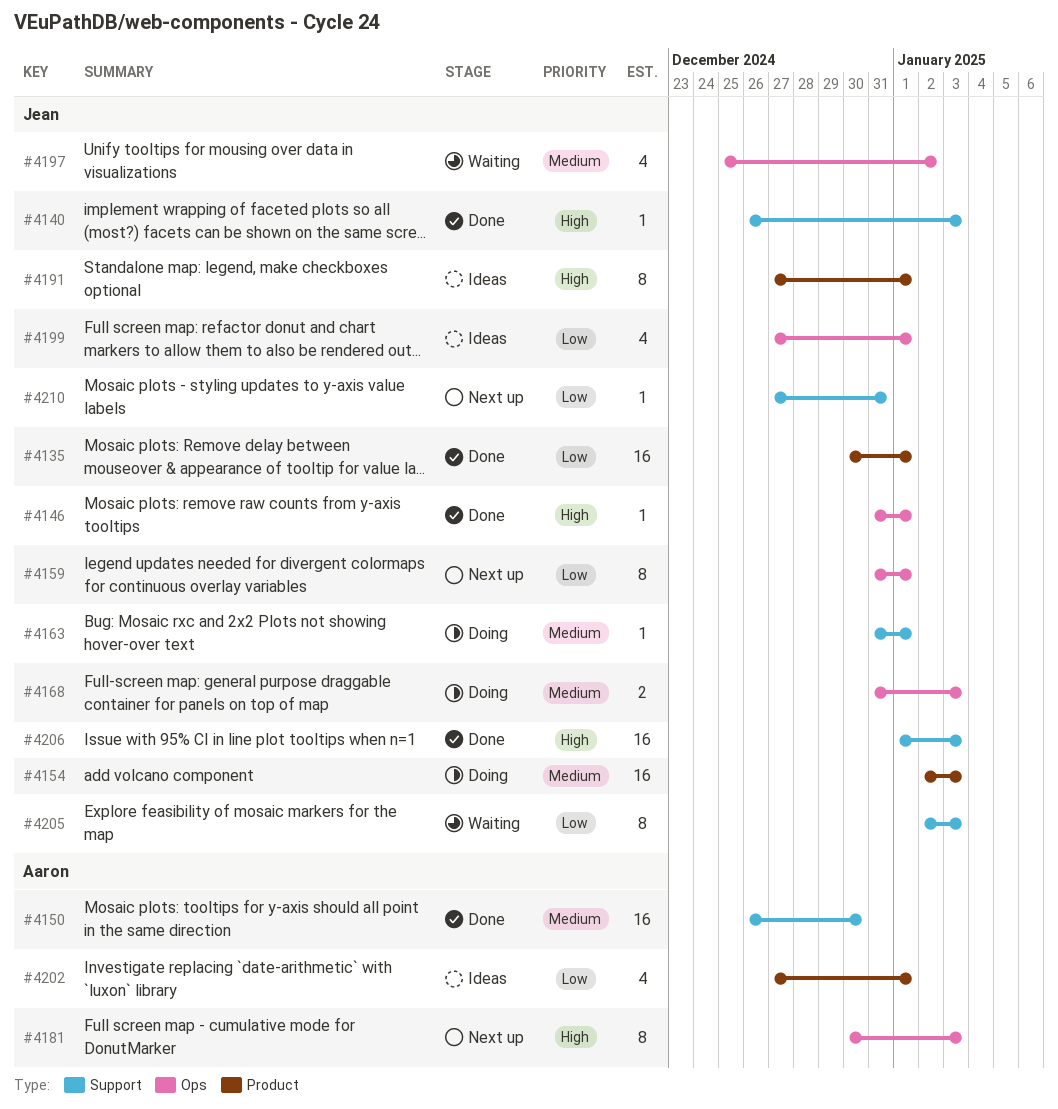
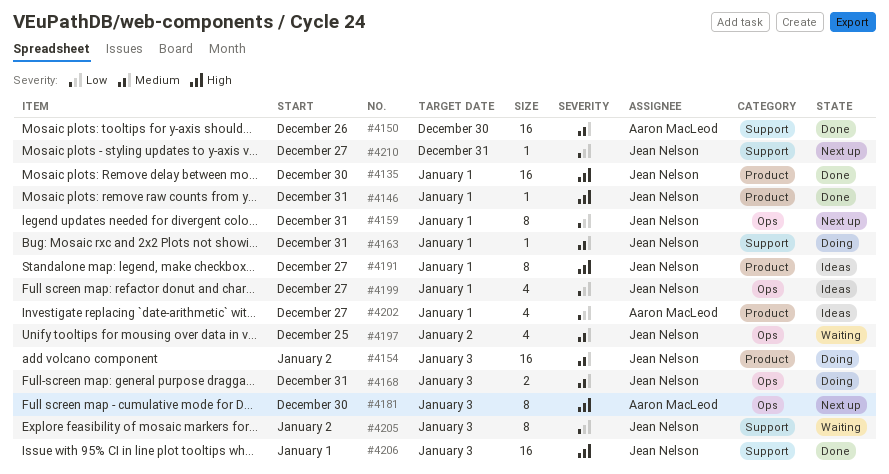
#4135, priority: Low -> High
#4140: present -> none
#4146, label: Ops -> Product

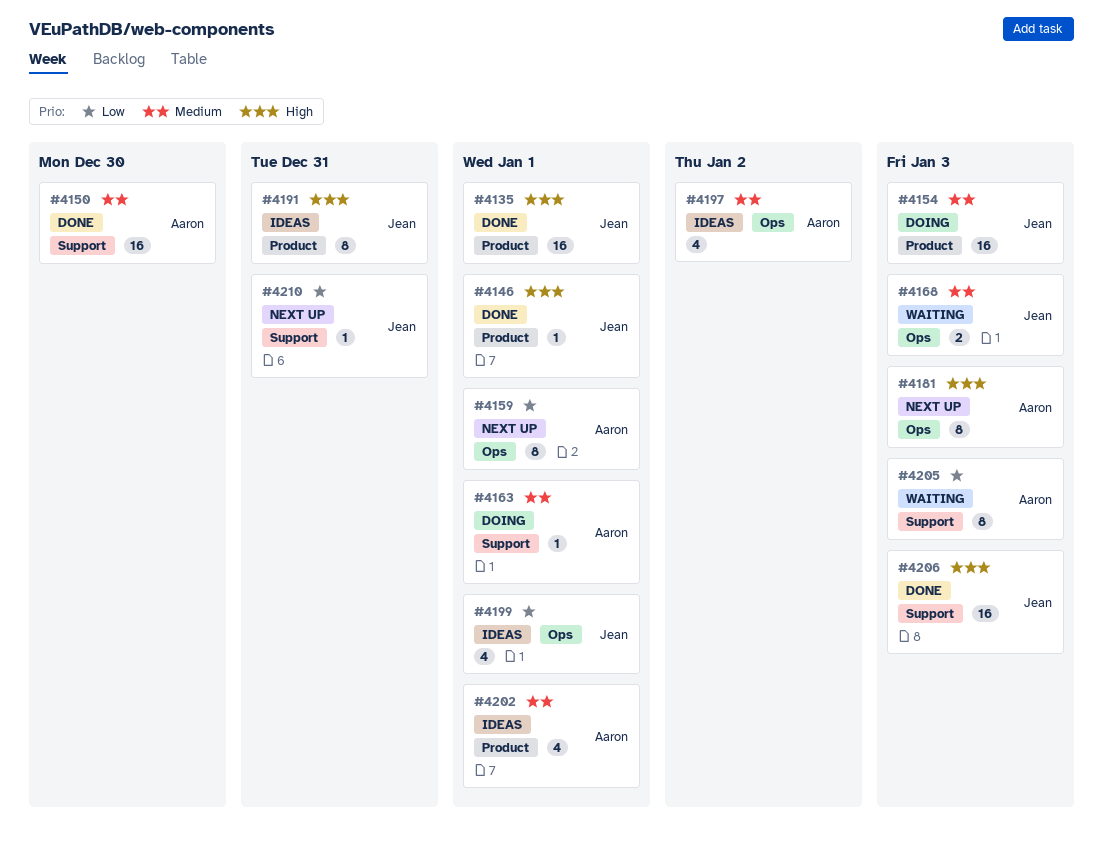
#4159, owner: Jean Nelson -> Aaron MacLeod
#4163, owner: Jean Nelson -> Aaron MacLeod
#4168, status: Doing -> Waiting
#4191, due: Jan 1 -> Dec 31
#4197, status: Waiting -> Ideas
#4197, owner: Jean Nelson -> Aaron MacLeod
#4202, priority: Low -> Medium
#4205, owner: Jean Nelson -> Aaron MacLeod

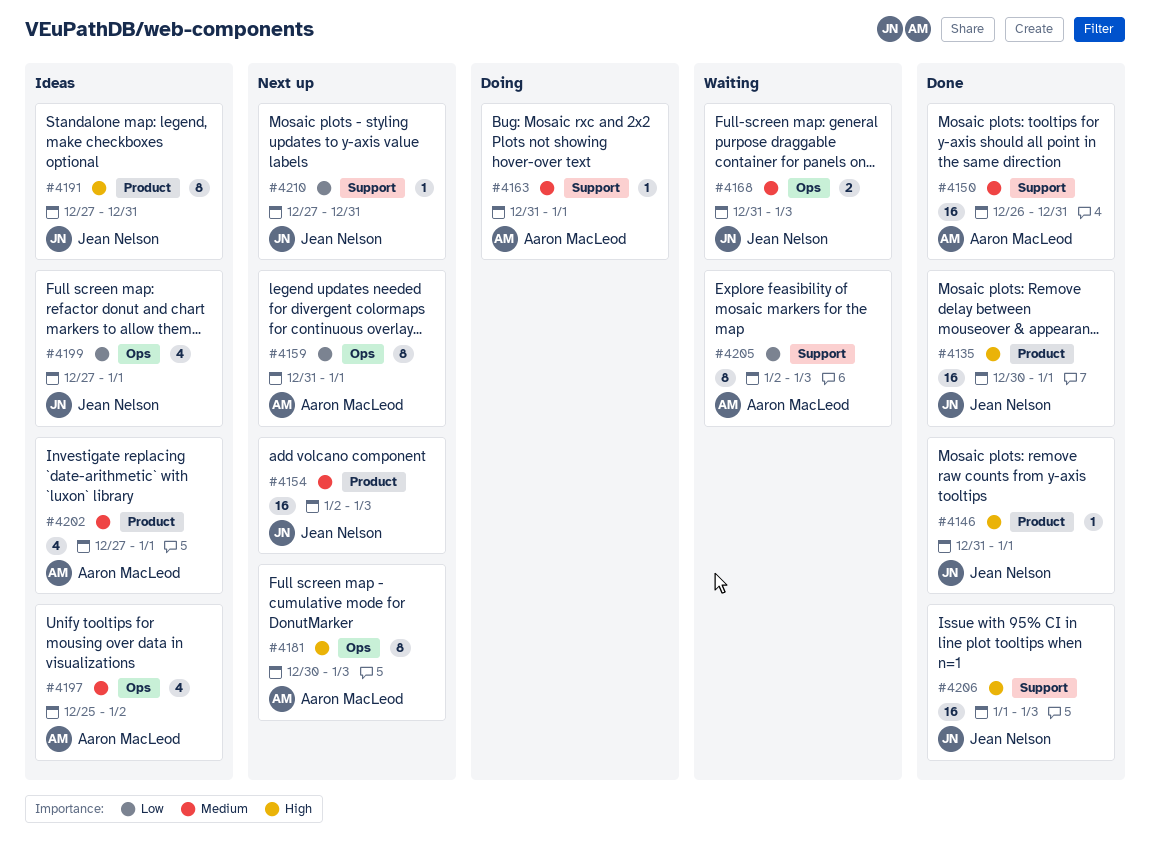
#4150, due: Dec 30 -> Dec 31
#4154, status: Doing -> Next up

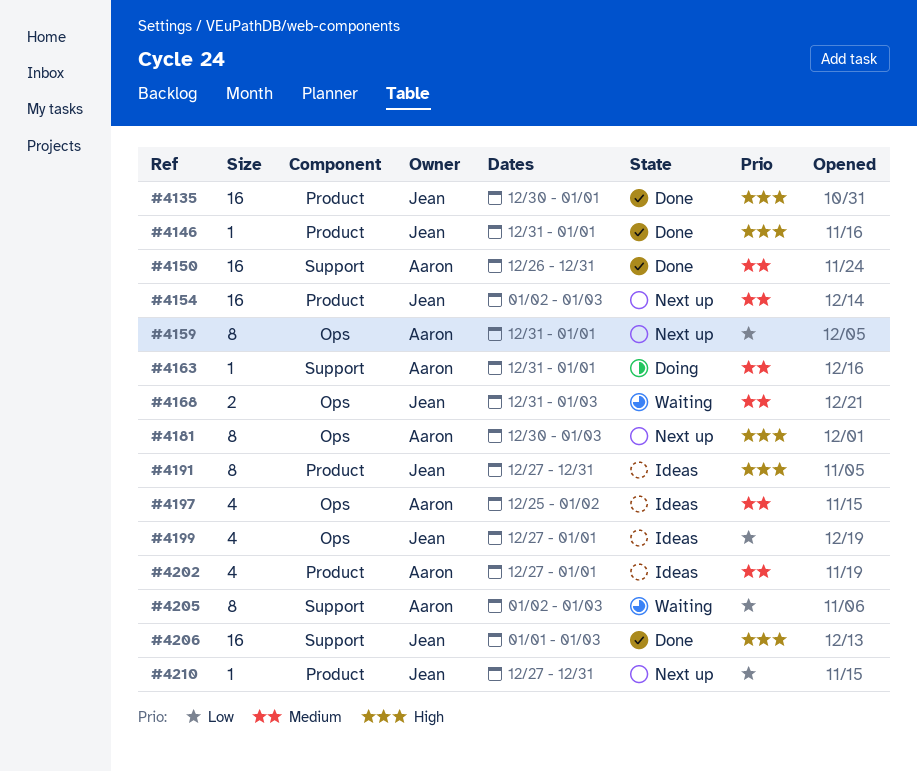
#4210, label: Support -> Product

